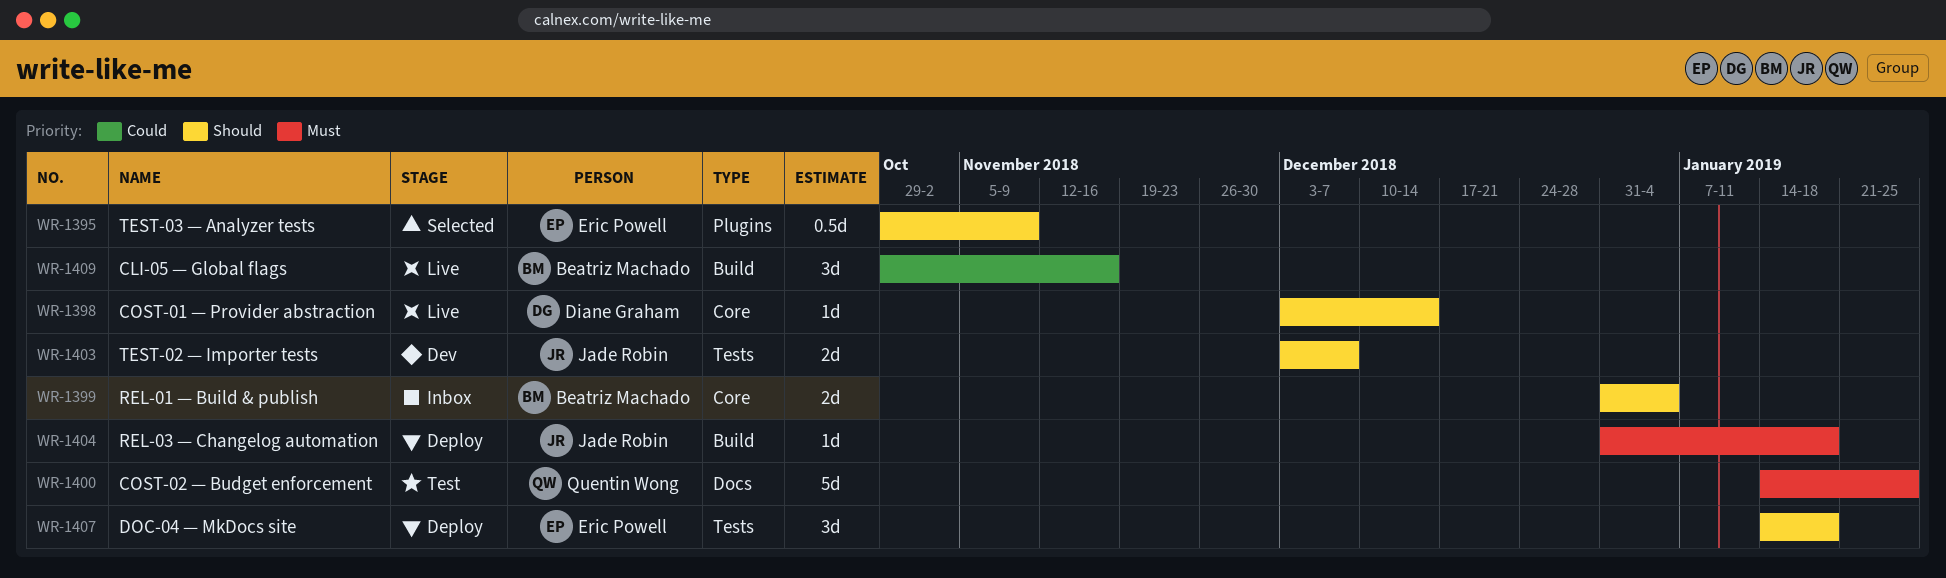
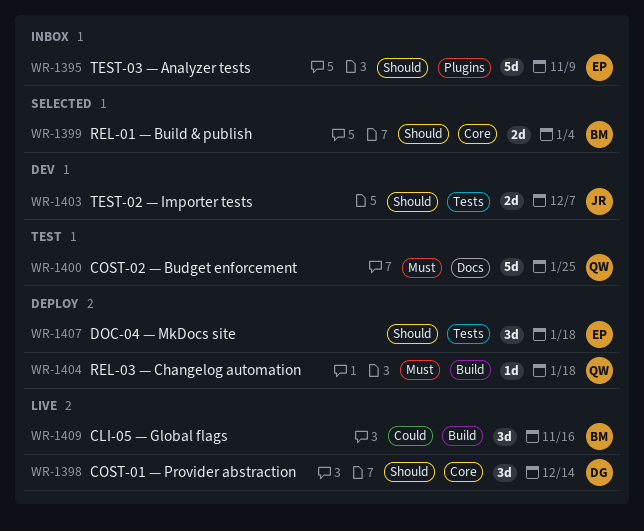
WR-1395, status: Selected -> Inbox
WR-1395, estimate: 0.5d -> 5d
WR-1398, estimate: 1d -> 3d
WR-1399, status: Inbox -> Selected
WR-1404, owner: Jade Robin -> Quentin Wong

